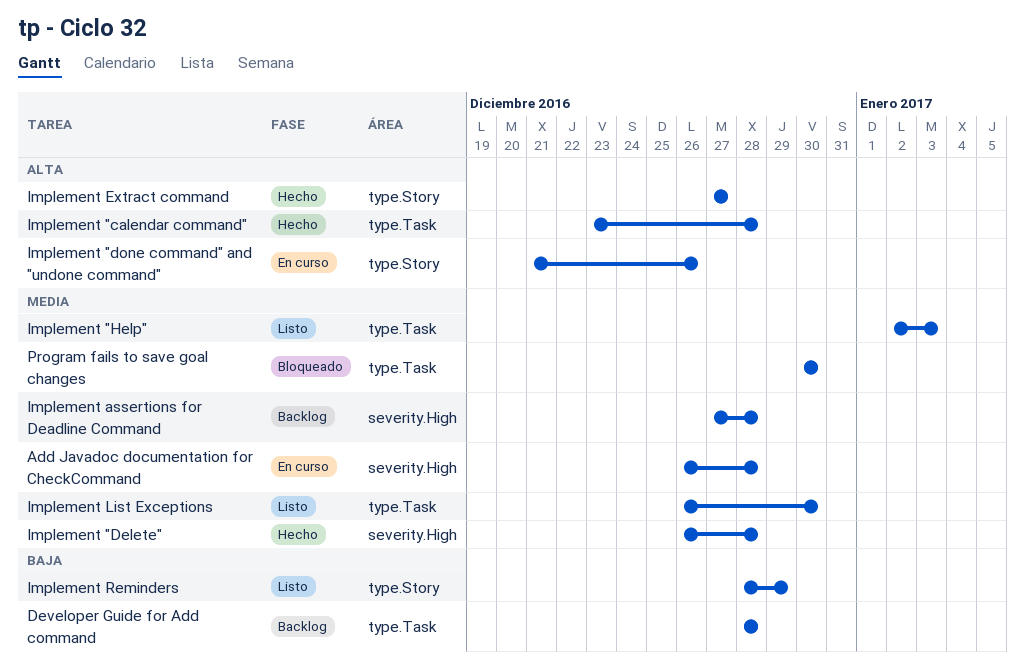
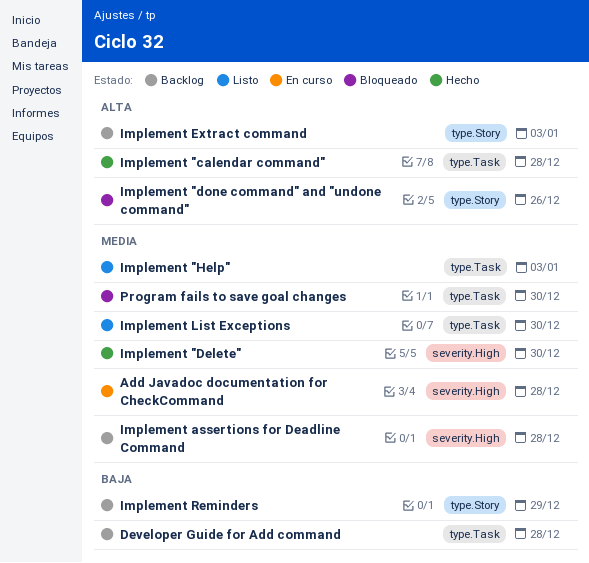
Implement "Delete", due: Dec 28 -> Dec 30
Implement "done command" and "undone command", status: En curso -> Bloqueado
Implement Extract command, status: Hecho -> Backlog
Implement Extract command, due: Dec 27 -> Jan 3
Implement Reminders, status: Listo -> Backlog

